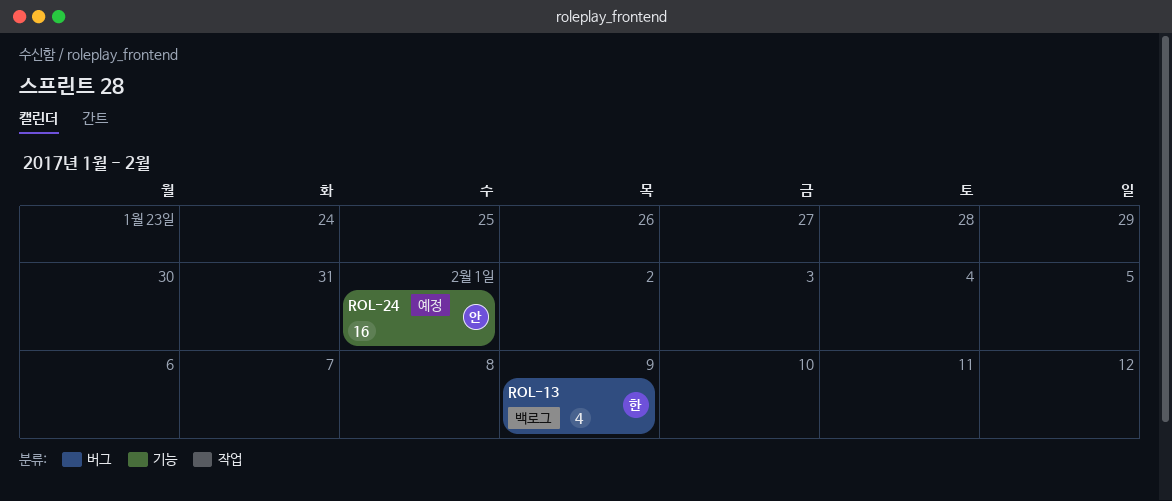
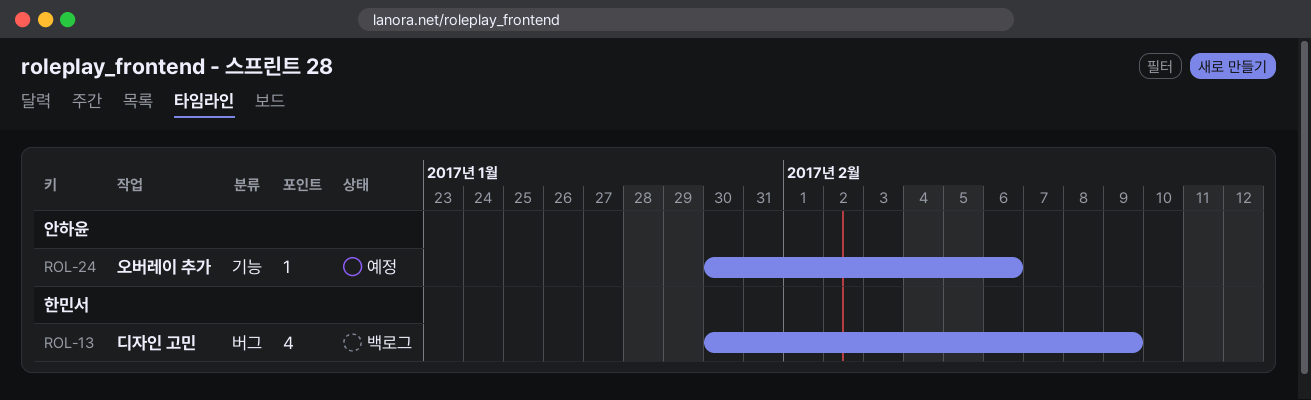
ROL-24, estimate: 16 -> 1
ROL-24, due: Feb 1 -> Feb 6

